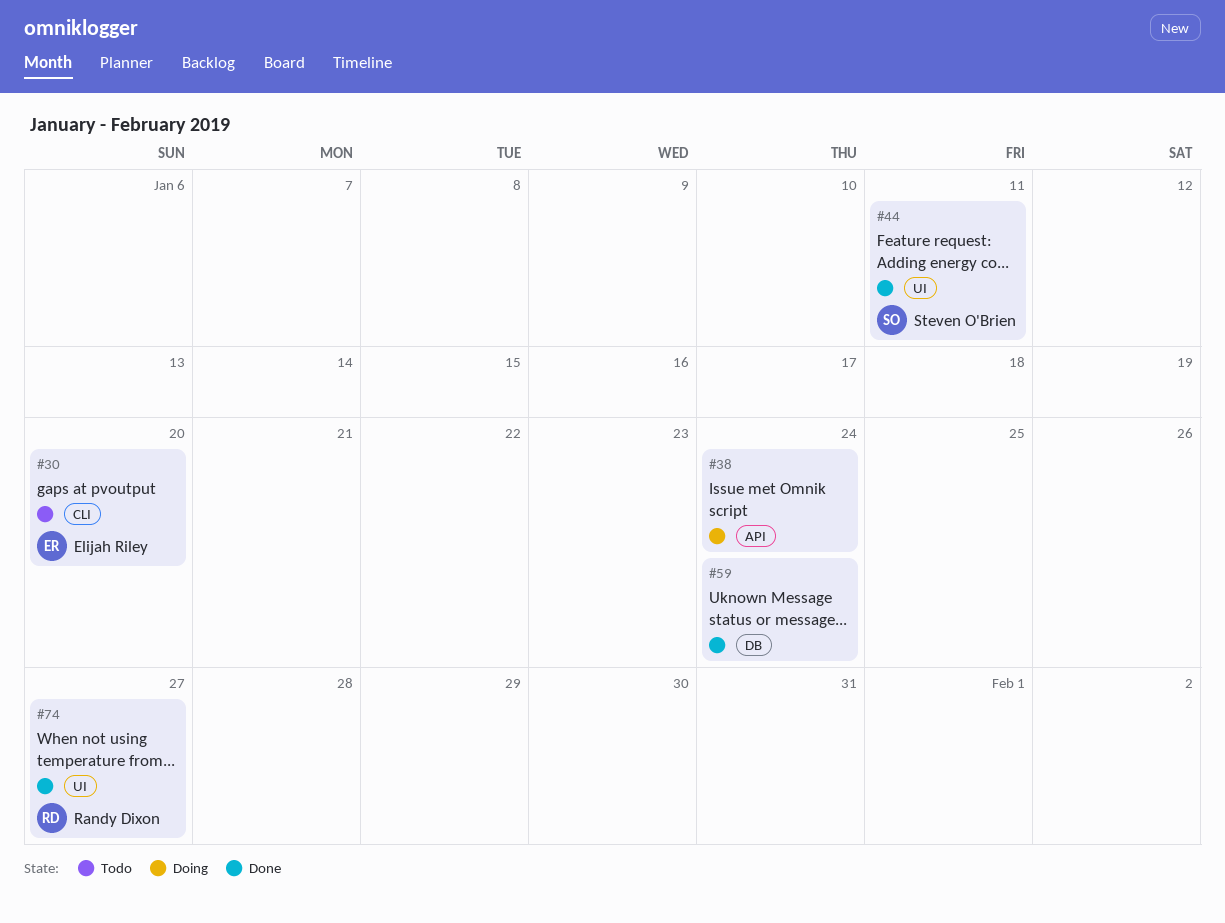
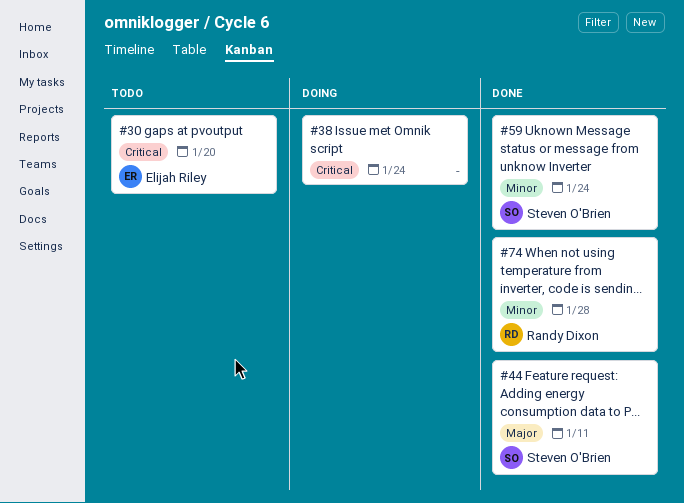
#59, owner: none -> Steven O'Brien
#74, due: Jan 27 -> Jan 28

